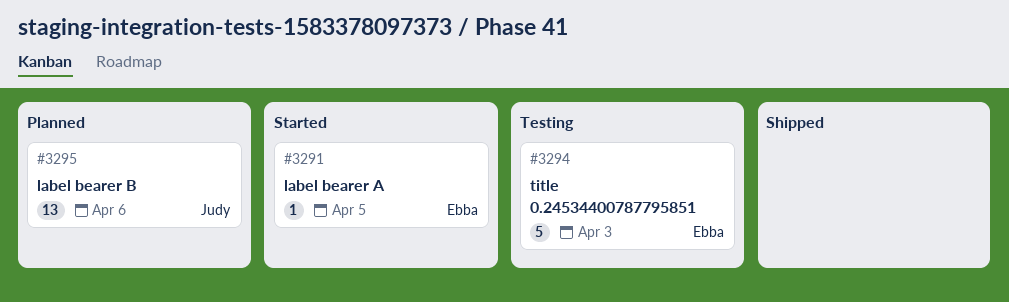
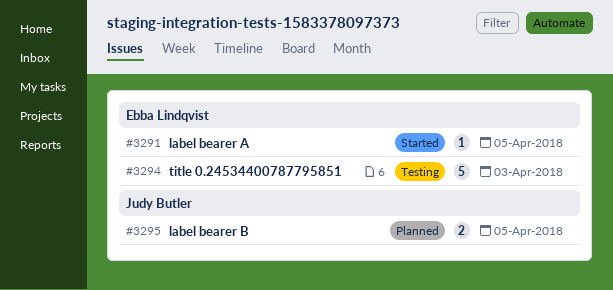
#3295, estimate: 13 -> 2
#3295, due: Apr 6 -> Apr 5

